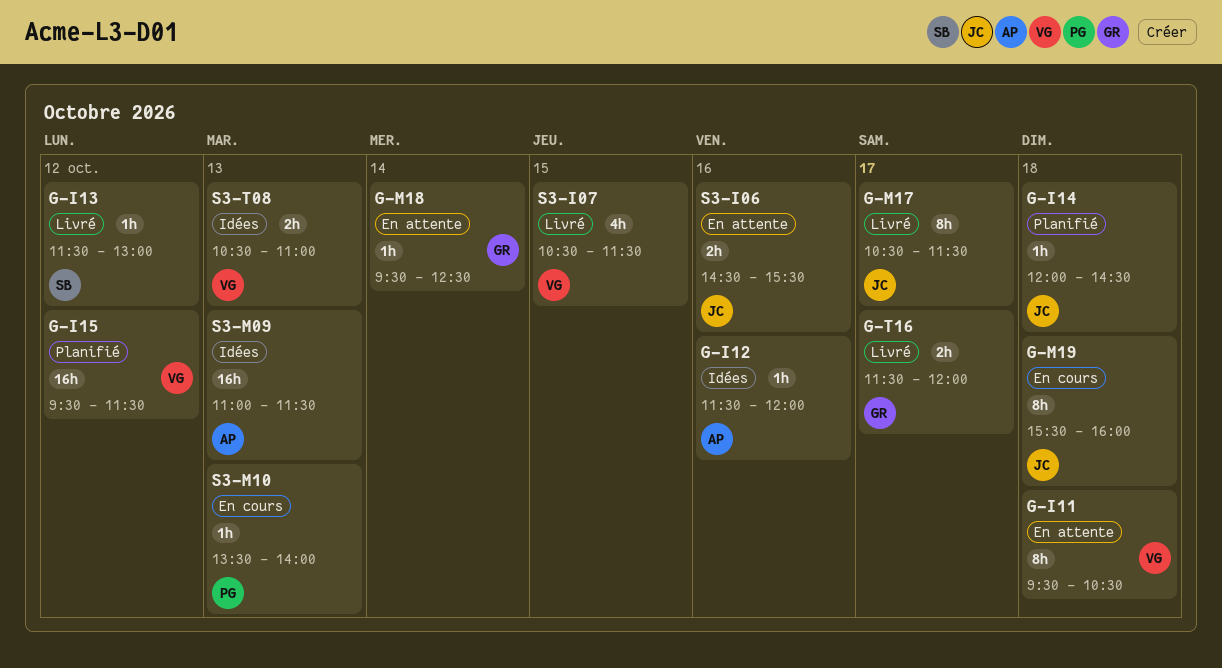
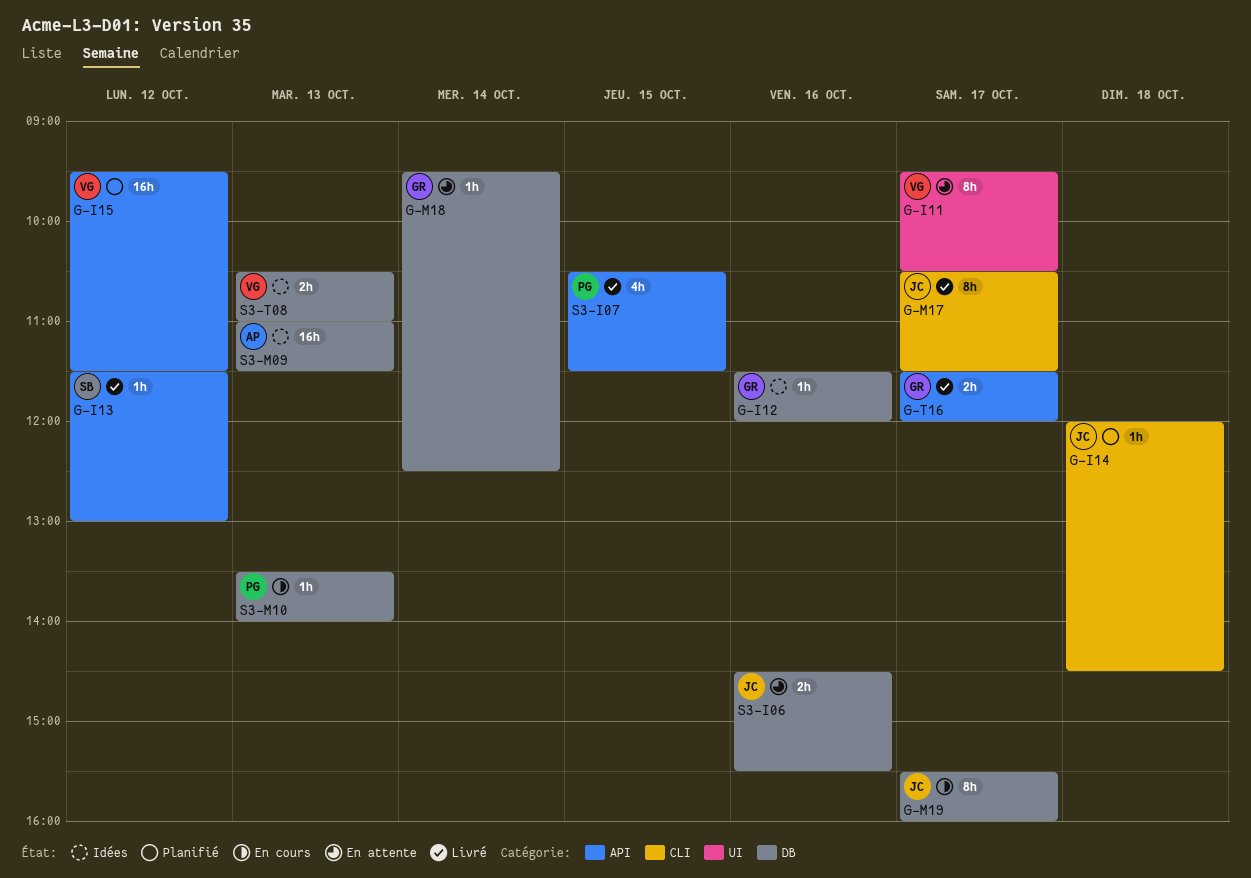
G-I11, day: Oct 18 -> Oct 17
G-I12, owner: AP -> GR
G-M19, day: Oct 18 -> Oct 17
S3-I07, owner: VG -> PG

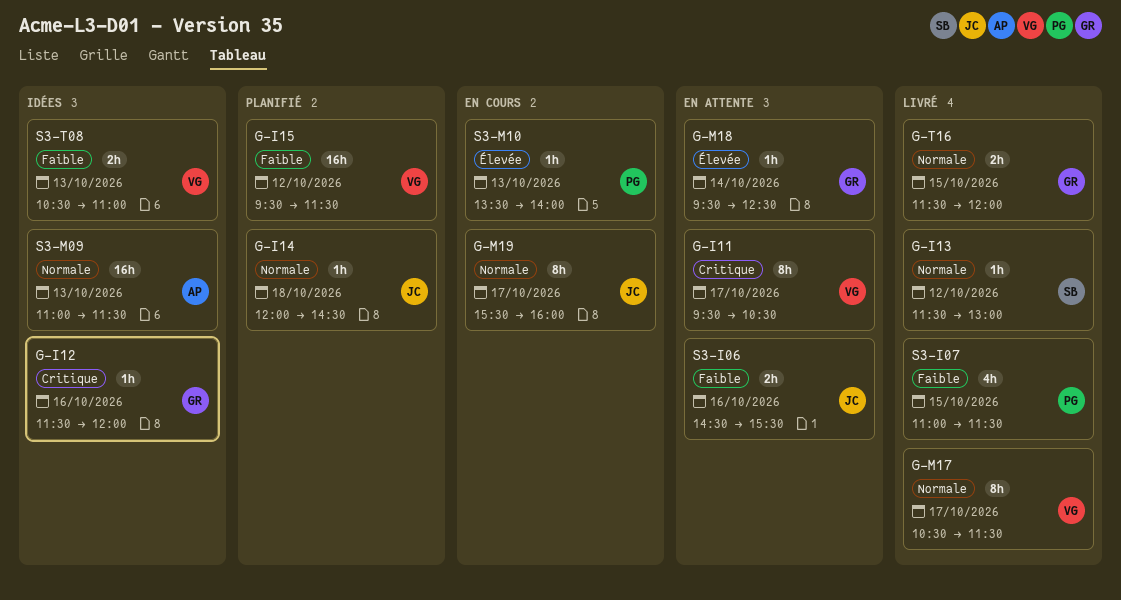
G-M17, owner: JC -> VG
G-T16, day: Oct 17 -> Oct 15
S3-I07, begins: 10:30 -> 11:00

